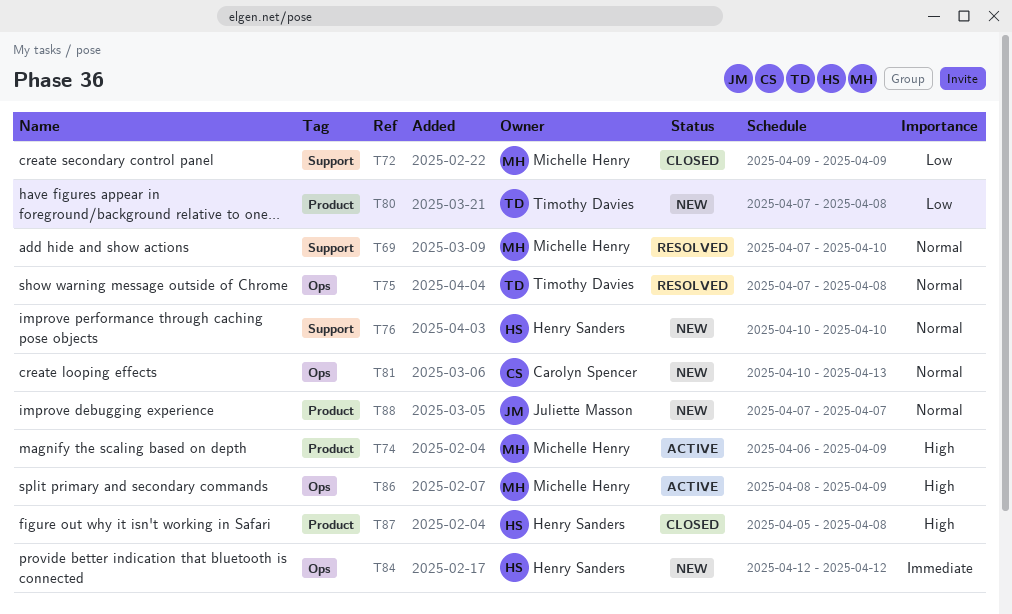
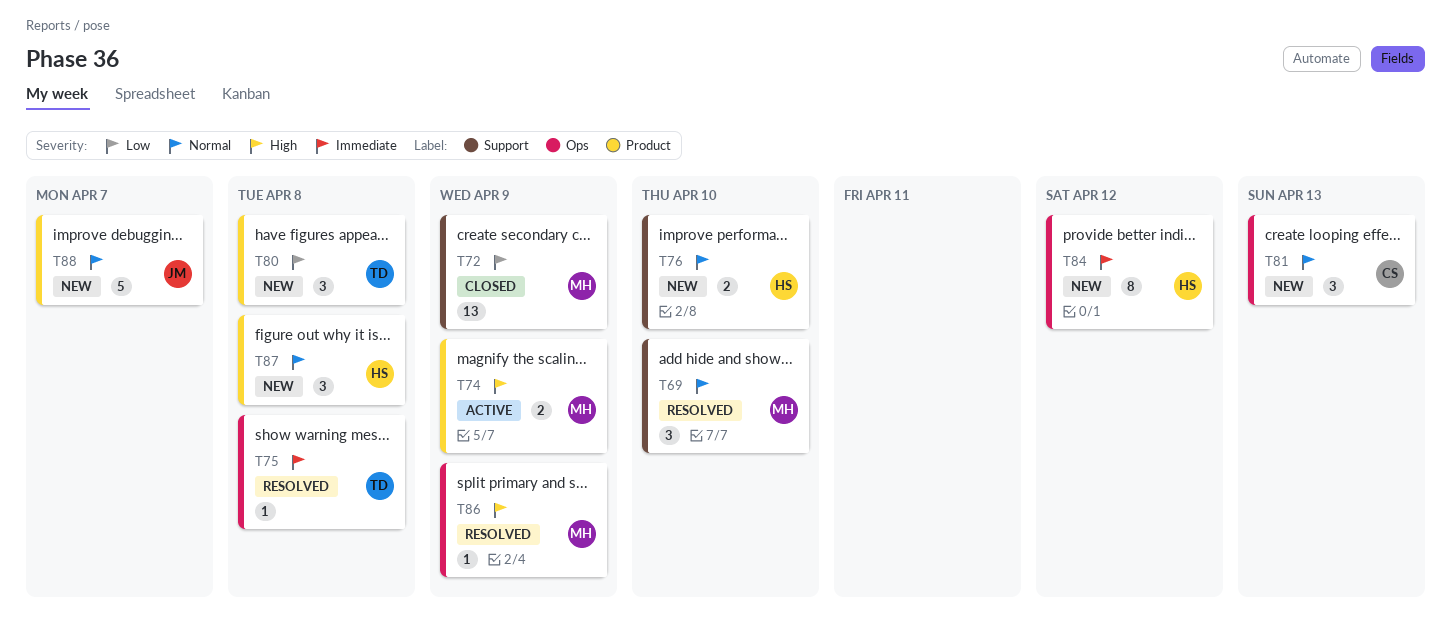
T75, priority: Normal -> Immediate
T86, status: Active -> Resolved
T87, status: Closed -> New
T87, priority: High -> Normal

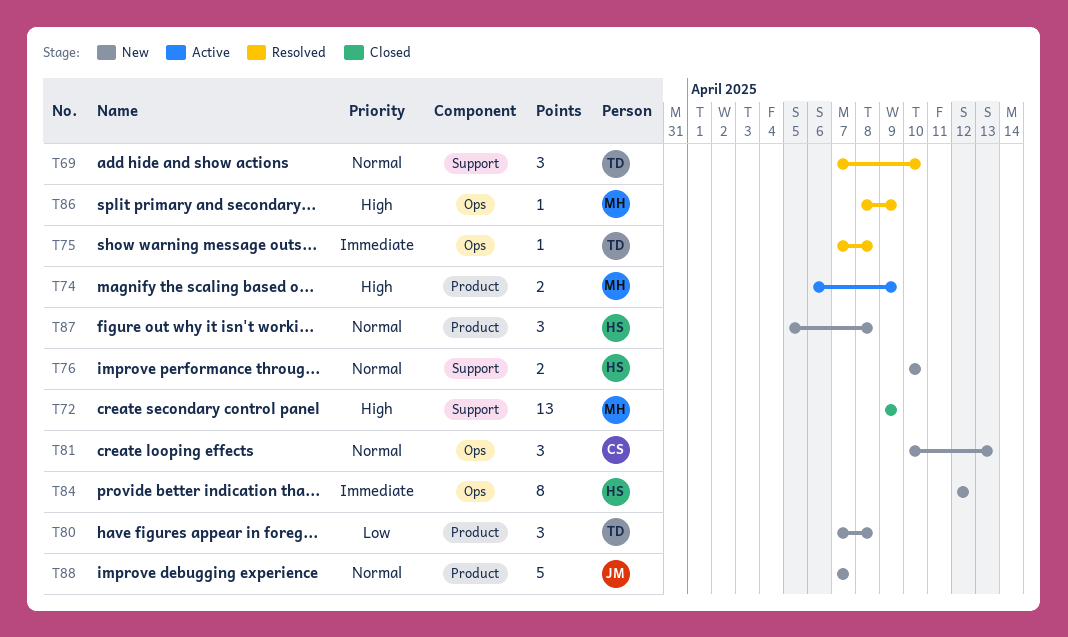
T69, owner: MH -> TD
T72, priority: Low -> High

